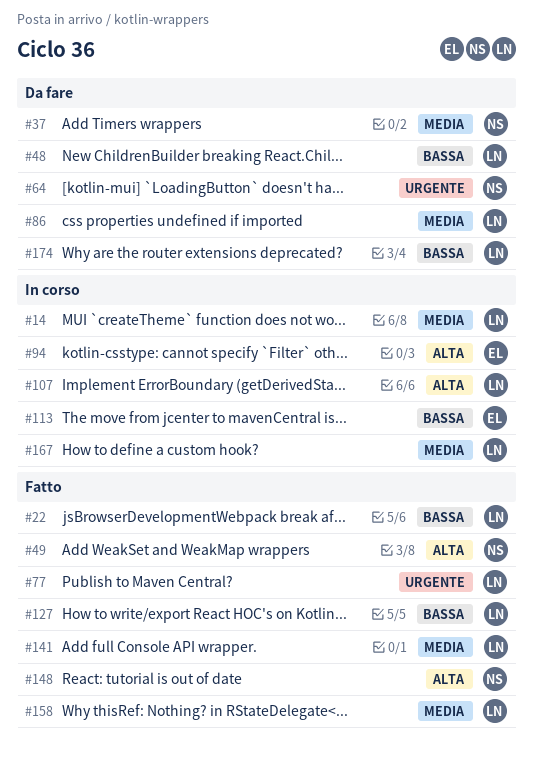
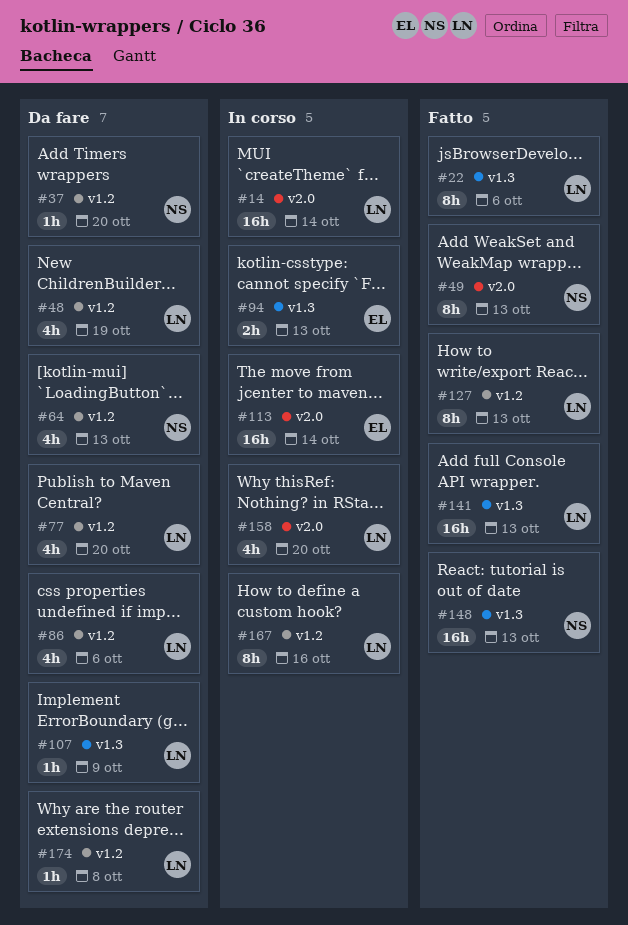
#77, status: Fatto -> Da fare
#107, status: In corso -> Da fare
#158, status: Fatto -> In corso

